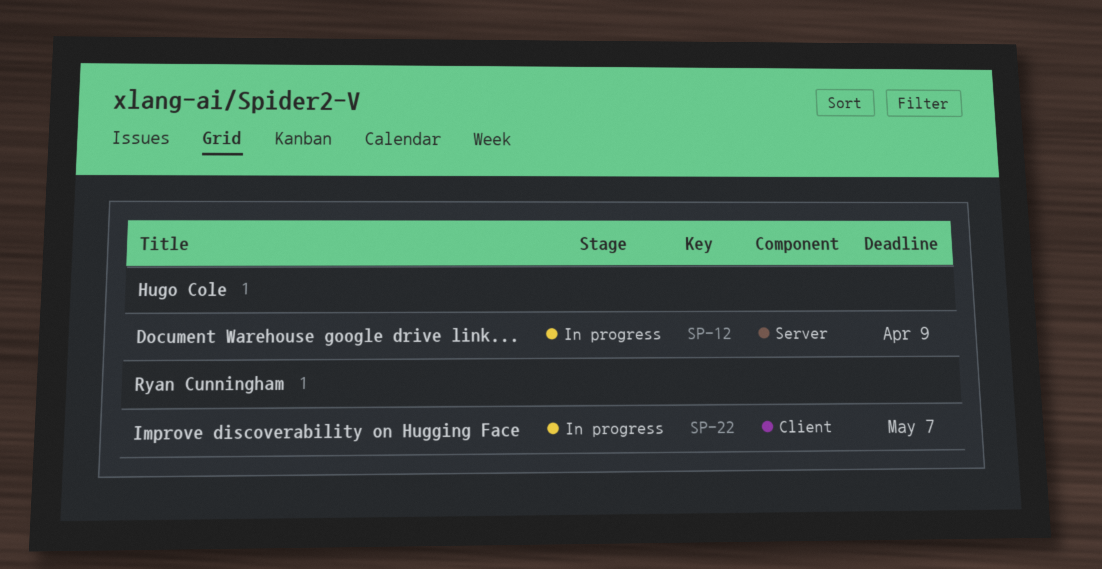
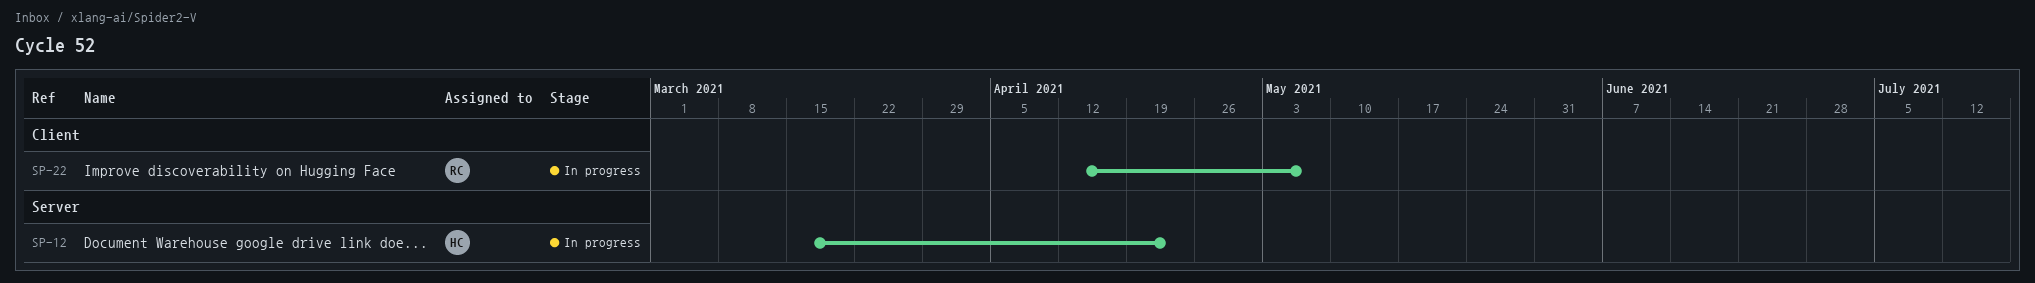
SP-12, due: Apr 9 -> Apr 23

